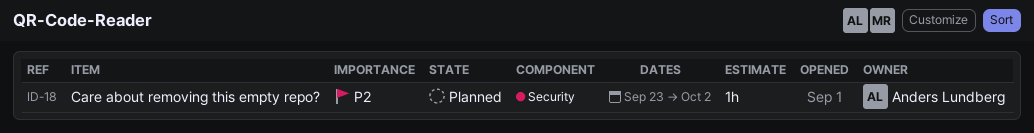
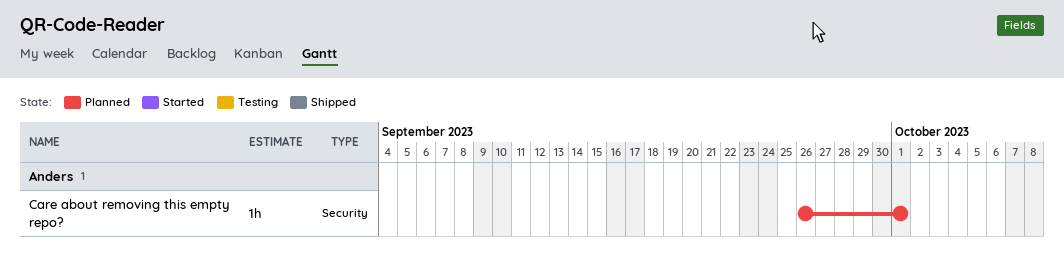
Care about removing this empty repo?, start: Sep 23 -> Sep 26
Care about removing this empty repo?, due: Oct 2 -> Oct 1

